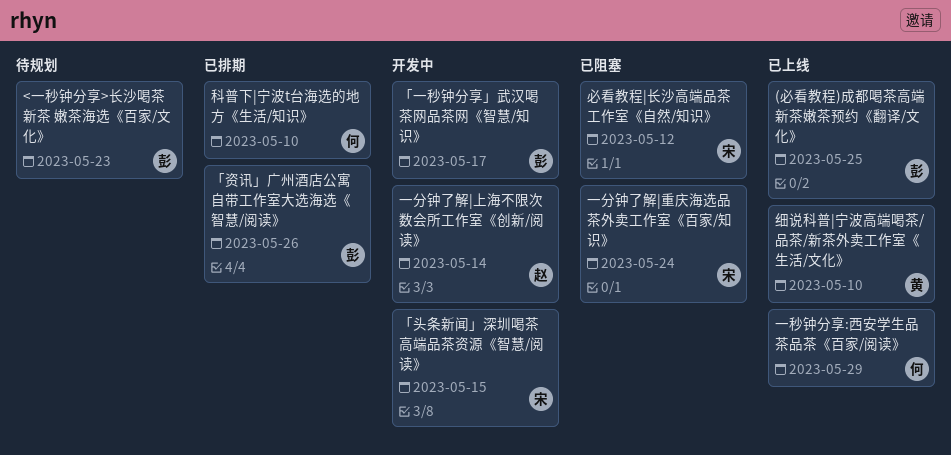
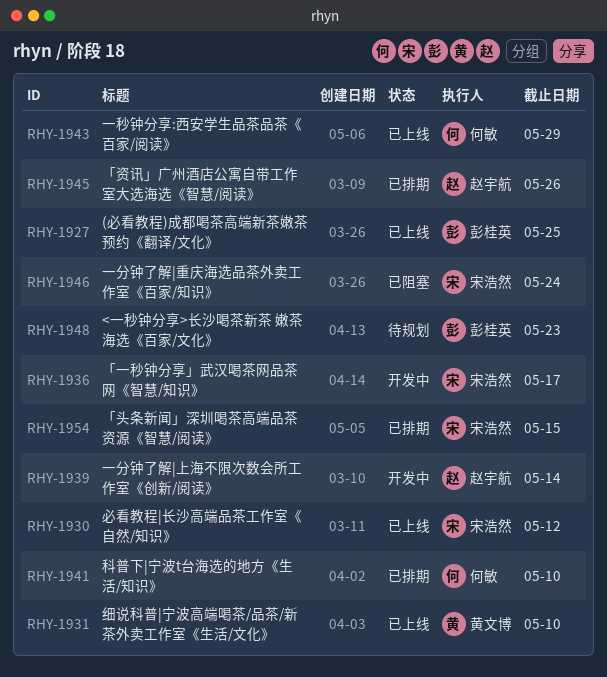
「一秒钟分享」武汉喝茶网品茶网《智慧/知识》, owner: 彭桂英 -> 宋浩然
「头条新闻」深圳喝茶高端品茶资源《智慧/阅读》, status: 开发中 -> 已排期
「资讯」广州酒店公寓自带工作室大选海选《智慧/阅读》, owner: 彭桂英 -> 赵宇航
必看教程|长沙高端品茶工作室《自然/知识》, status: 已阻塞 -> 已上线

